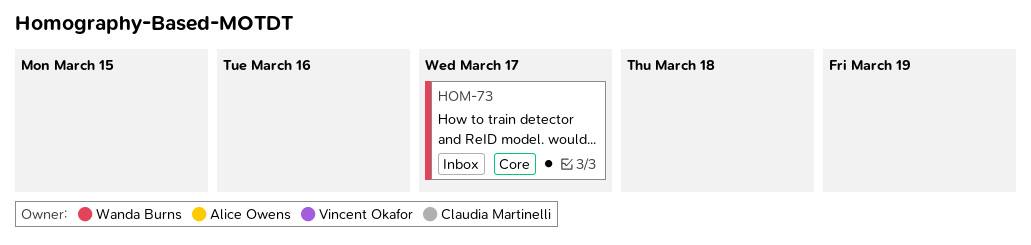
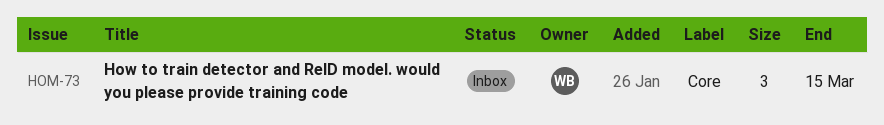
HOM-73, estimate: 1 -> 3
HOM-73, due: Mar 17 -> Mar 15

